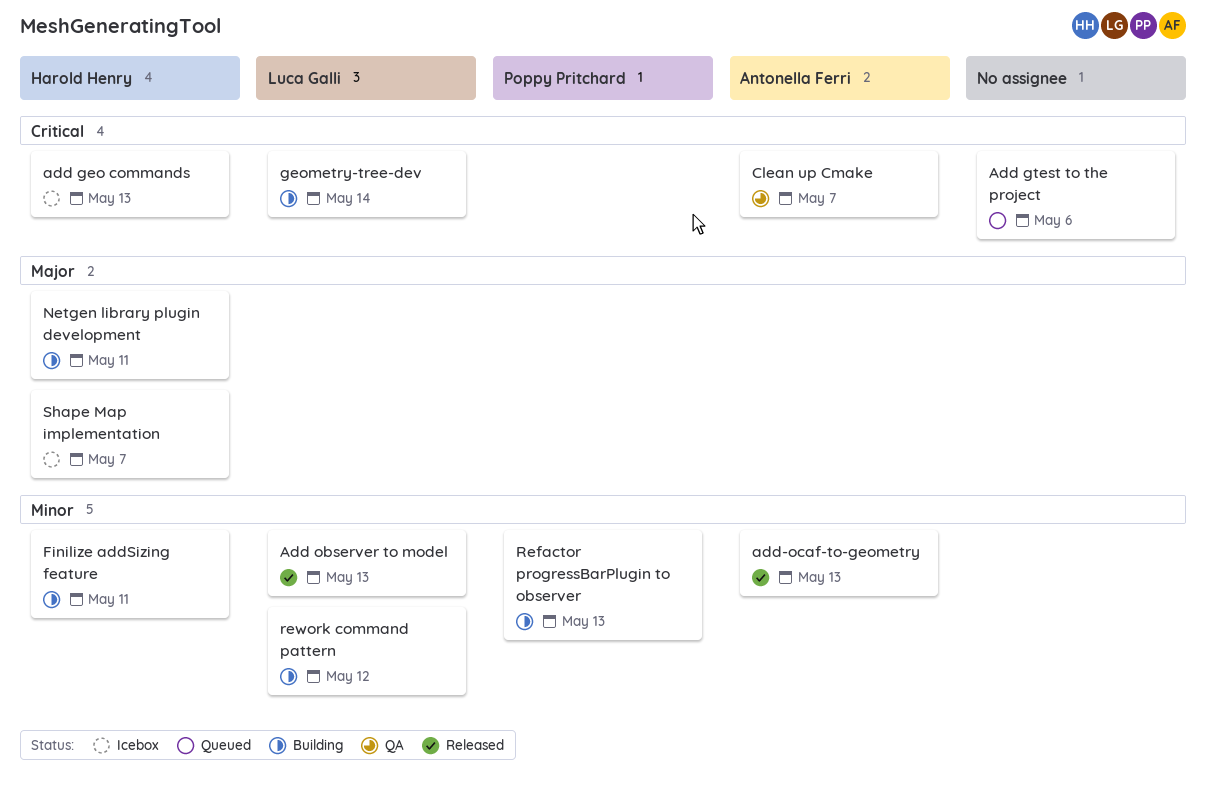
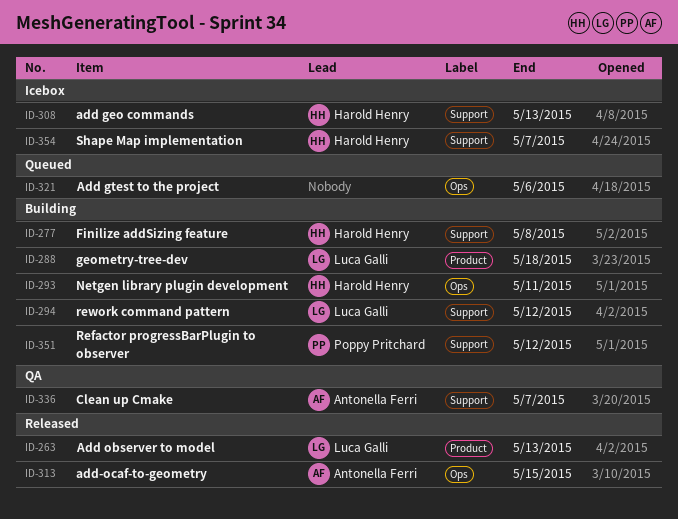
add-ocaf-to-geometry, due: May 13 -> May 15
Finilize addSizing feature, due: May 11 -> May 8
geometry-tree-dev, due: May 14 -> May 18
Refactor progressBarPlugin to observer, due: May 13 -> May 12

